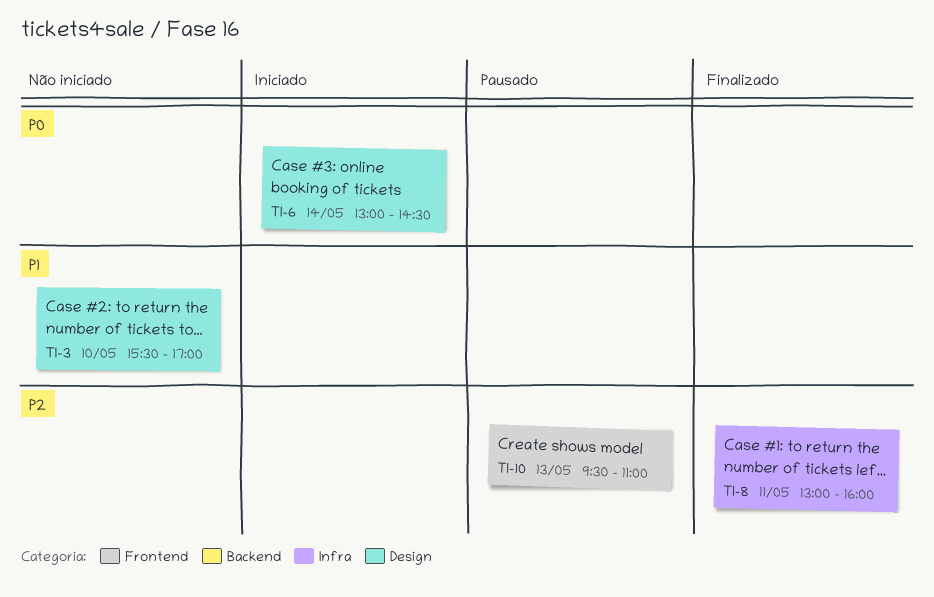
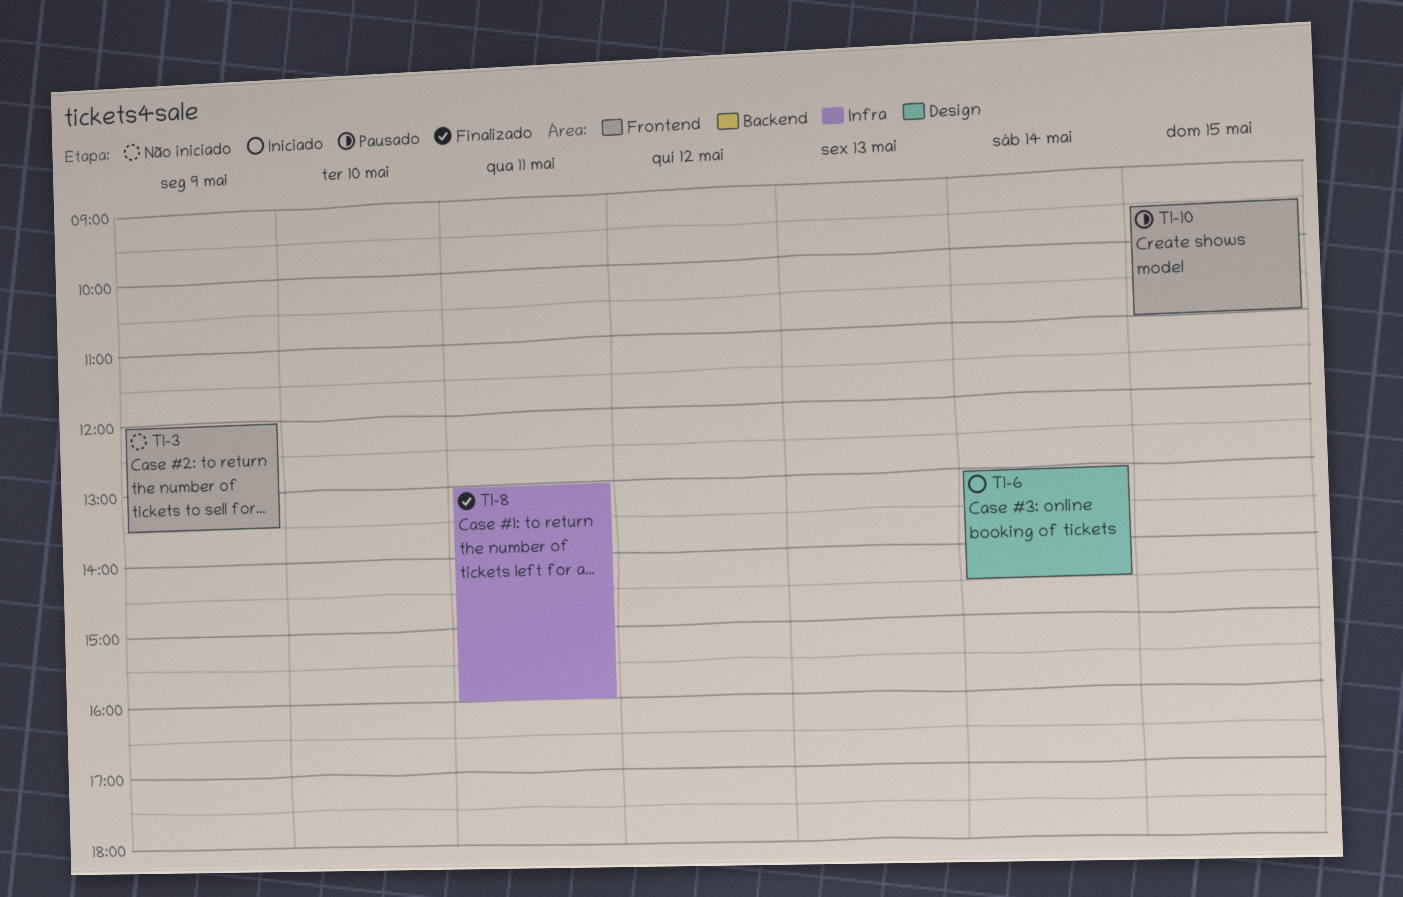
TI-3, label: Design -> Frontend
TI-3, day: May 10 -> May 9
TI-3, begins: 15:30 -> 12:00
TI-3, ends: 17:00 -> 13:30
TI-10, day: May 13 -> May 15

